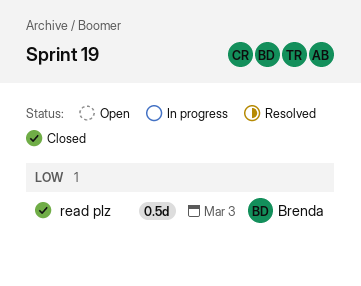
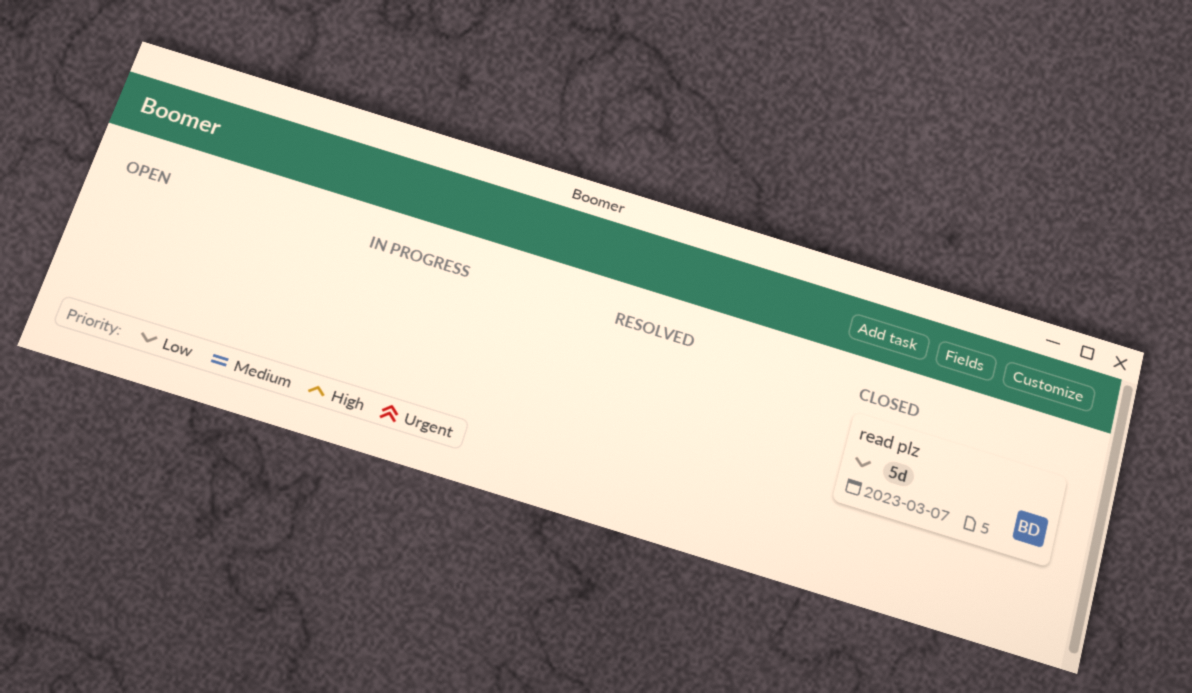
read plz, estimate: 0.5d -> 5d
read plz, due: Mar 3 -> Mar 7

